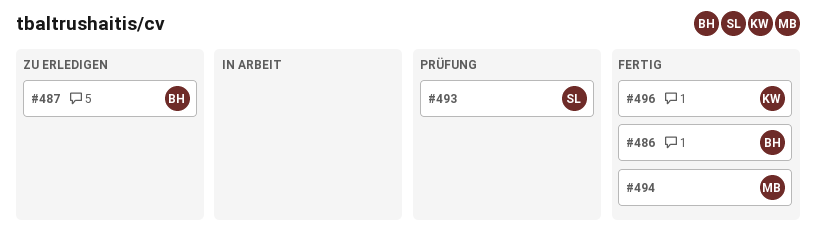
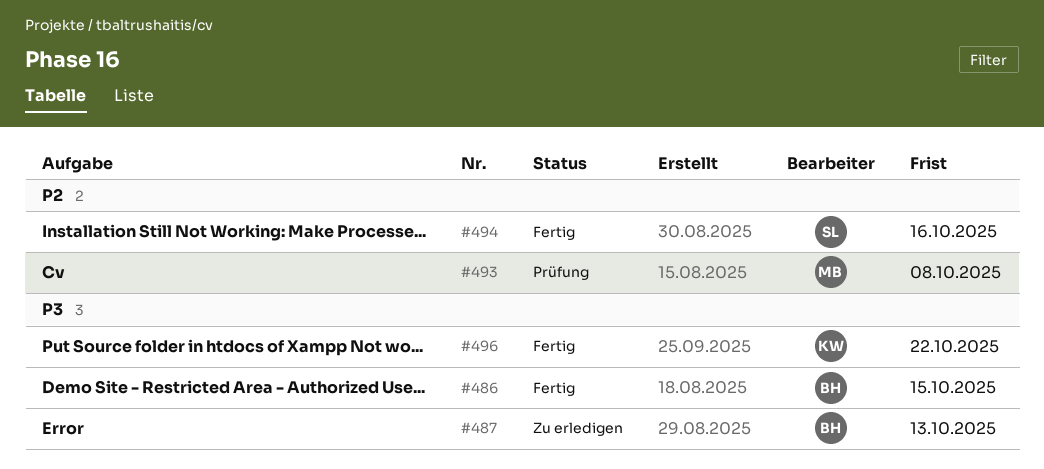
#493, owner: SL -> MB
#494, owner: MB -> SL

